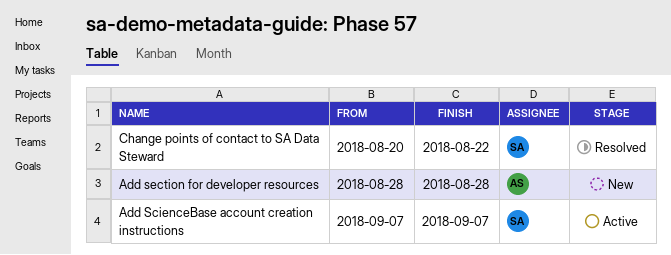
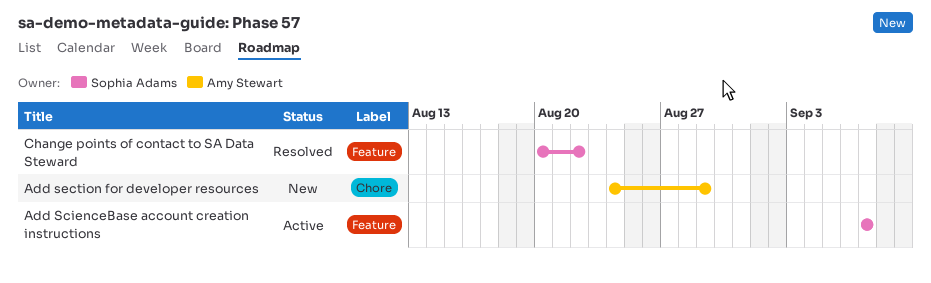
Add section for developer resources, start: Aug 28 -> Aug 24
Add section for developer resources, due: Aug 28 -> Aug 29

